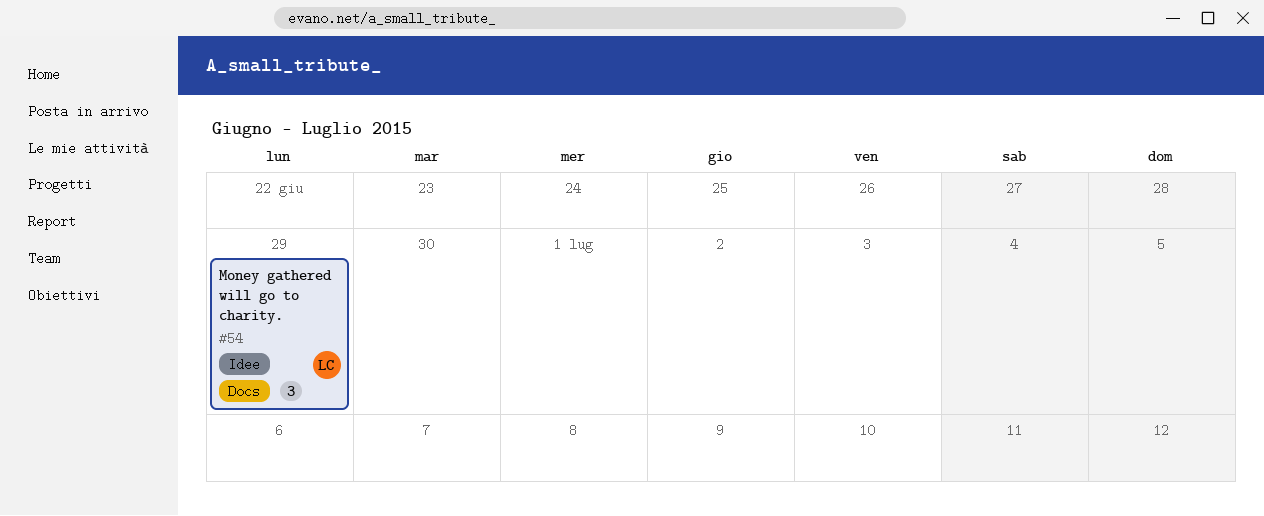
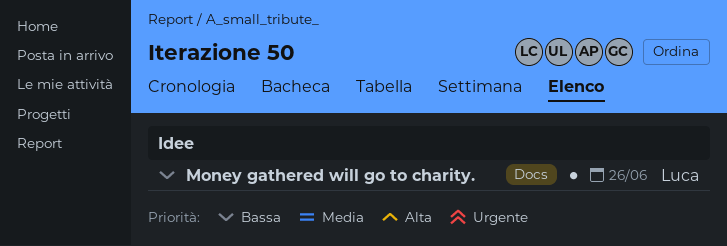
Money gathered will go to charity., estimate: 3 -> 1
Money gathered will go to charity., due: Jun 29 -> Jun 26

